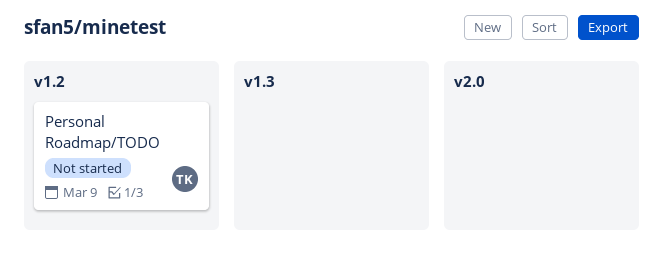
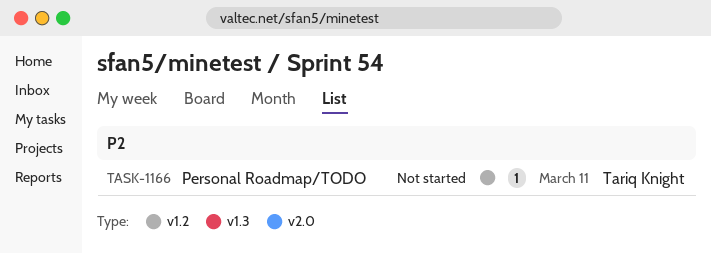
Personal Roadmap/TODO, due: Mar 9 -> Mar 11

